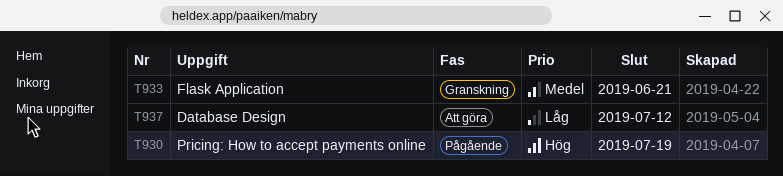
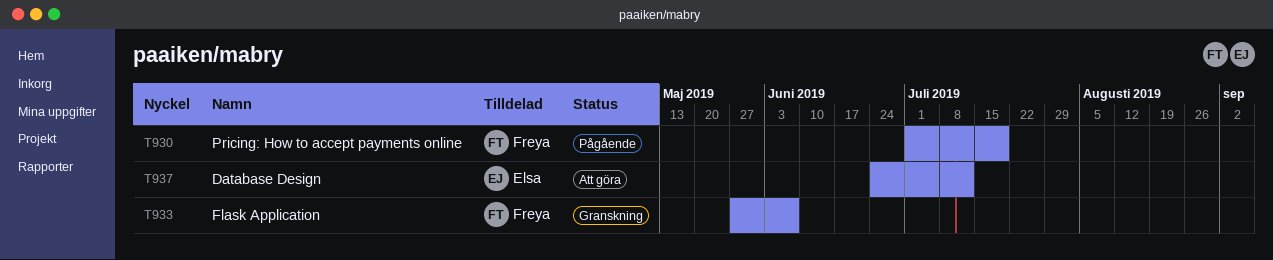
T933, due: Jun 21 -> Jun 7

